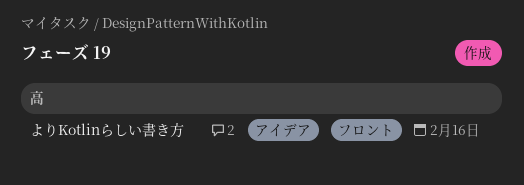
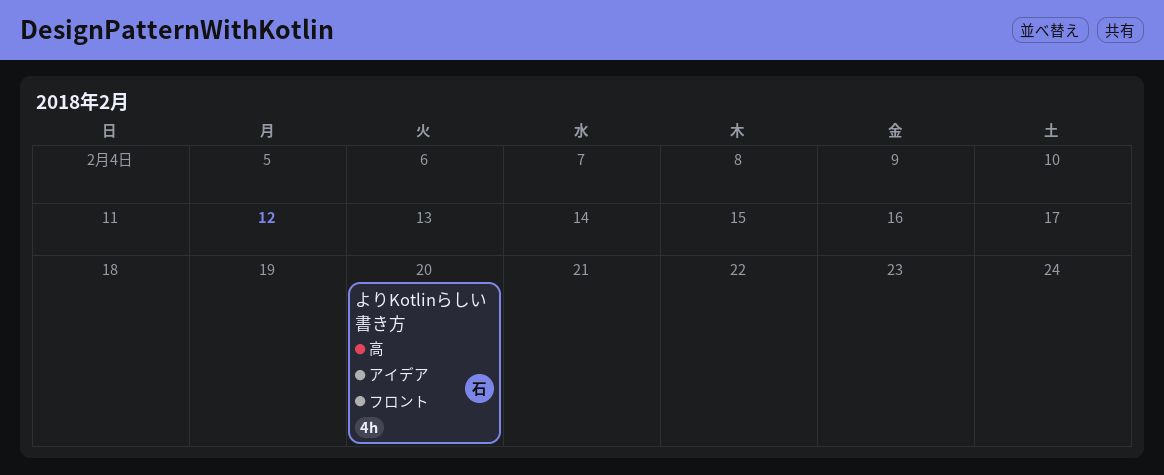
よりKotlinらしい書き方, due: Feb 16 -> Feb 20

